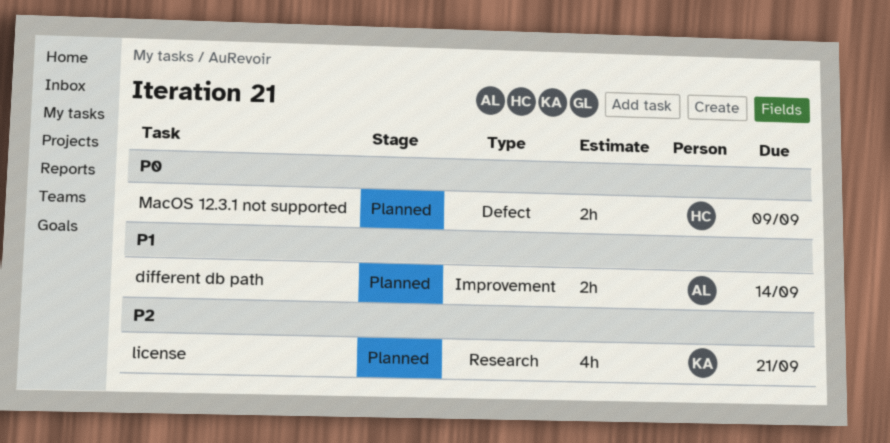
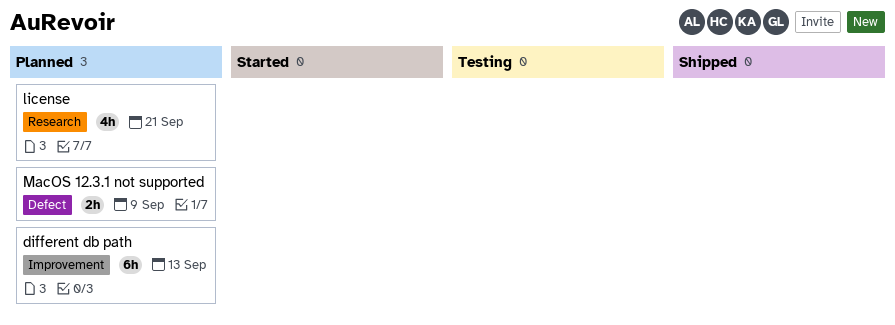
different db path, estimate: 2h -> 6h
different db path, due: Sep 14 -> Sep 13

